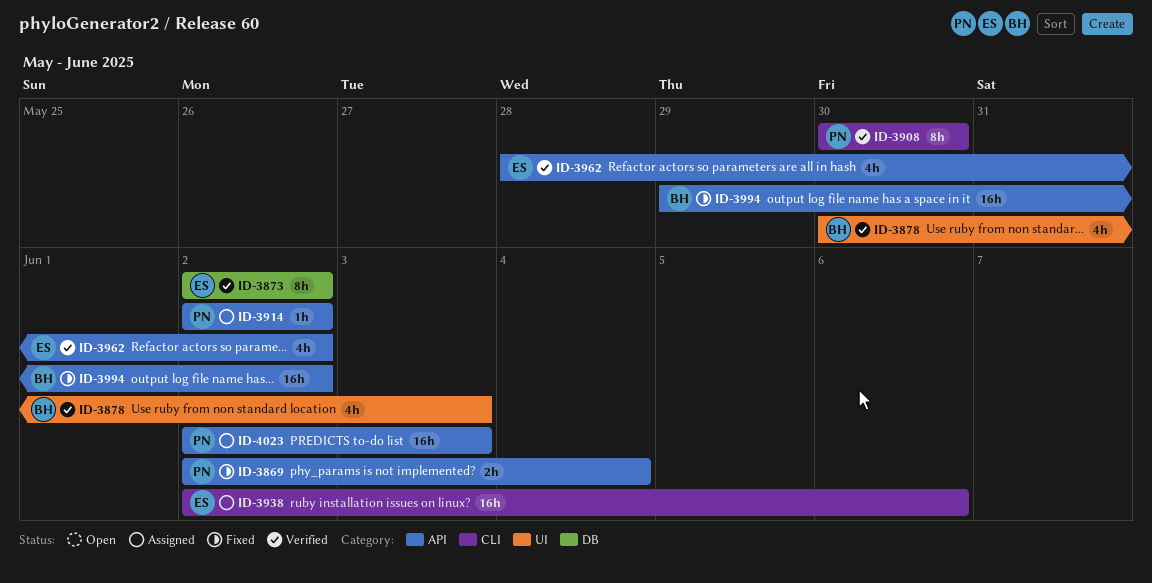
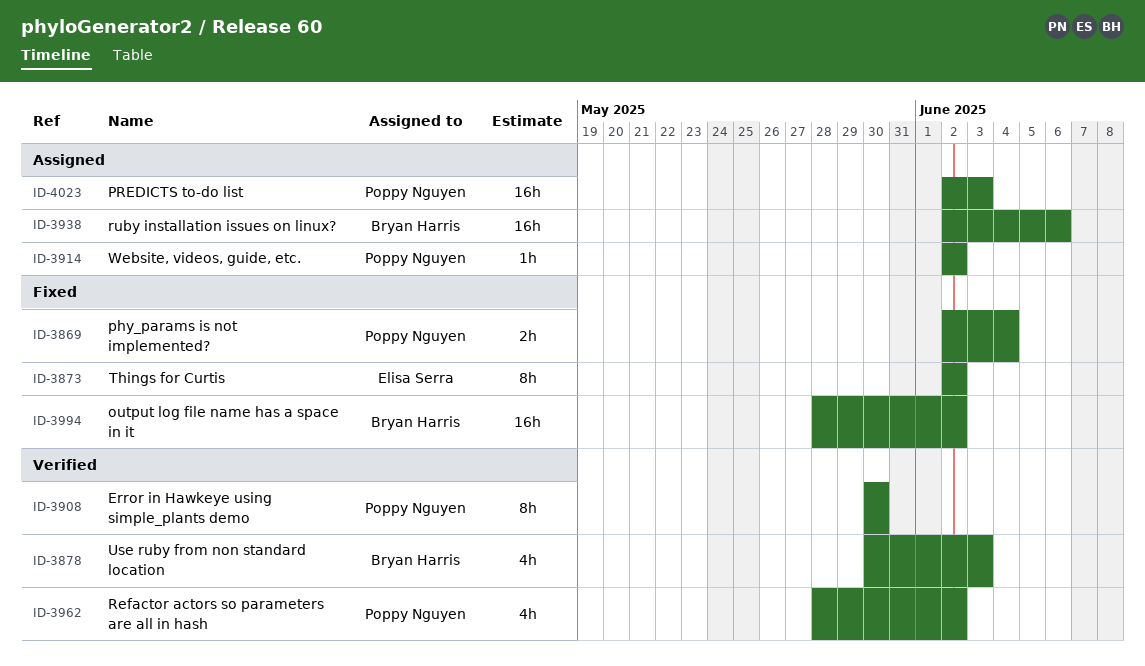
ID-3873, status: Verified -> Fixed
ID-3938, owner: Elisa Serra -> Bryan Harris
ID-3962, owner: Elisa Serra -> Poppy Nguyen
ID-3994, start: May 29 -> May 28

